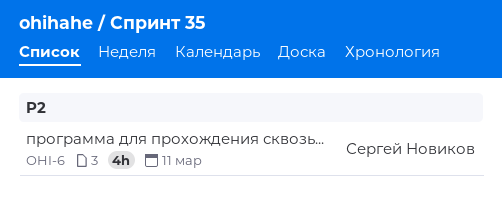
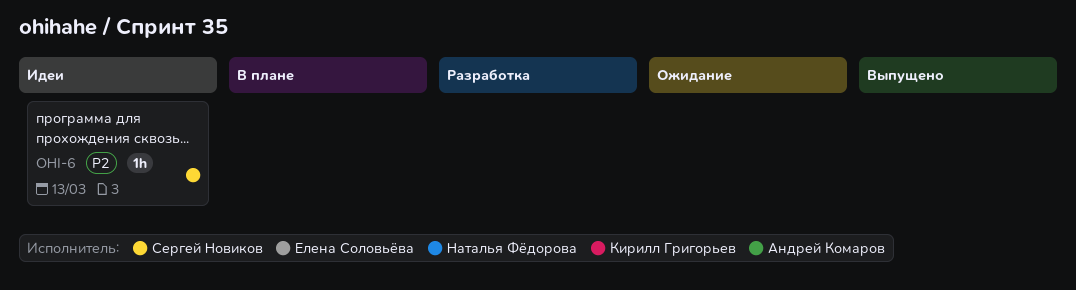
OHI-6, estimate: 4h -> 1h
OHI-6, due: Mar 11 -> Mar 13

